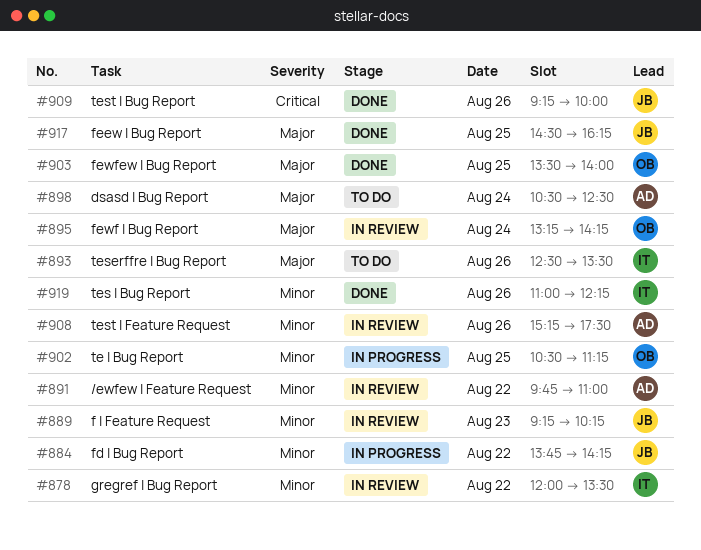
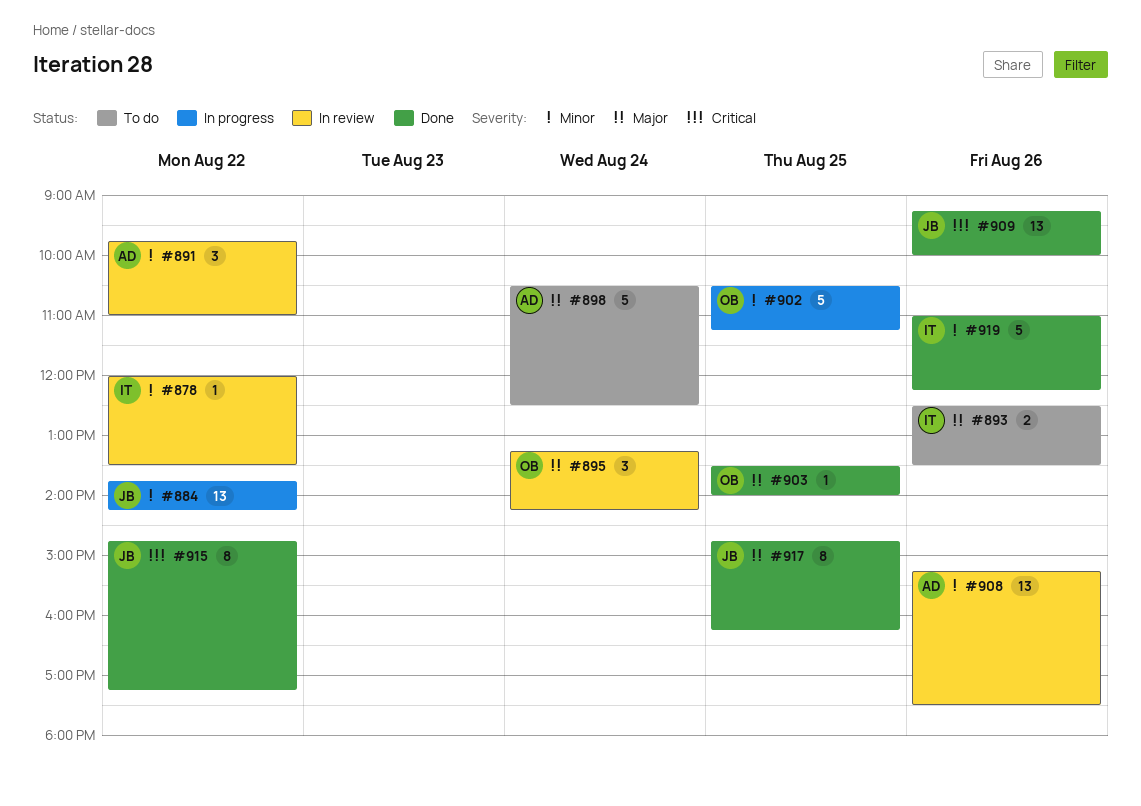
#889: present -> none
#915: none -> present
#917, begins: 14:30 -> 14:45

